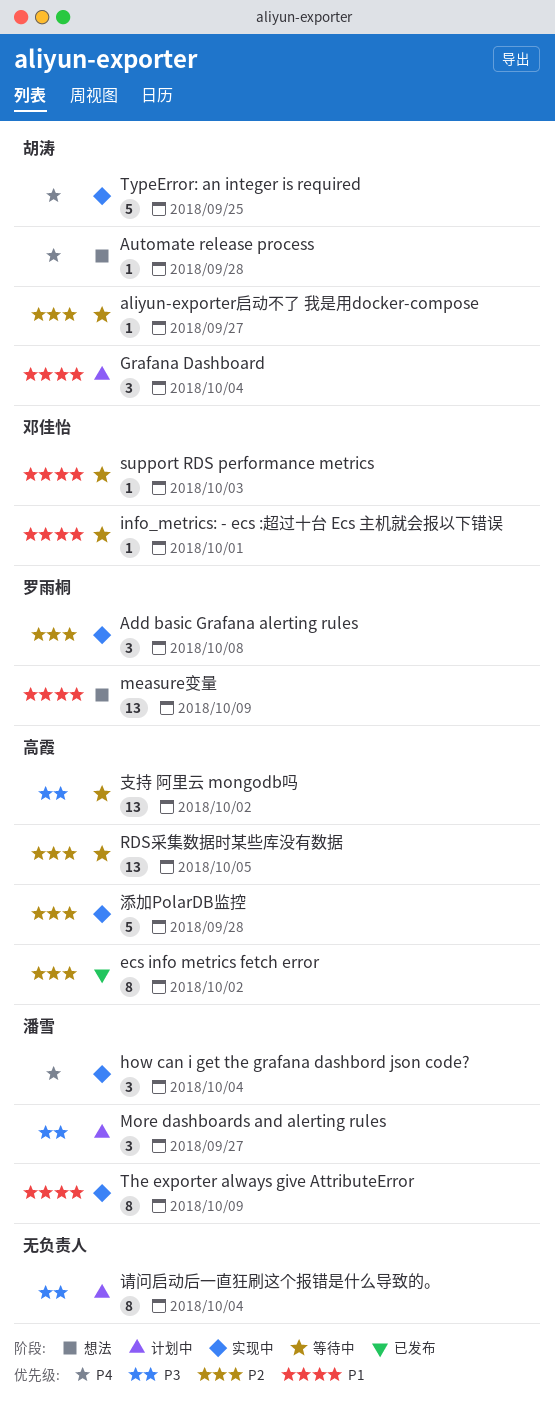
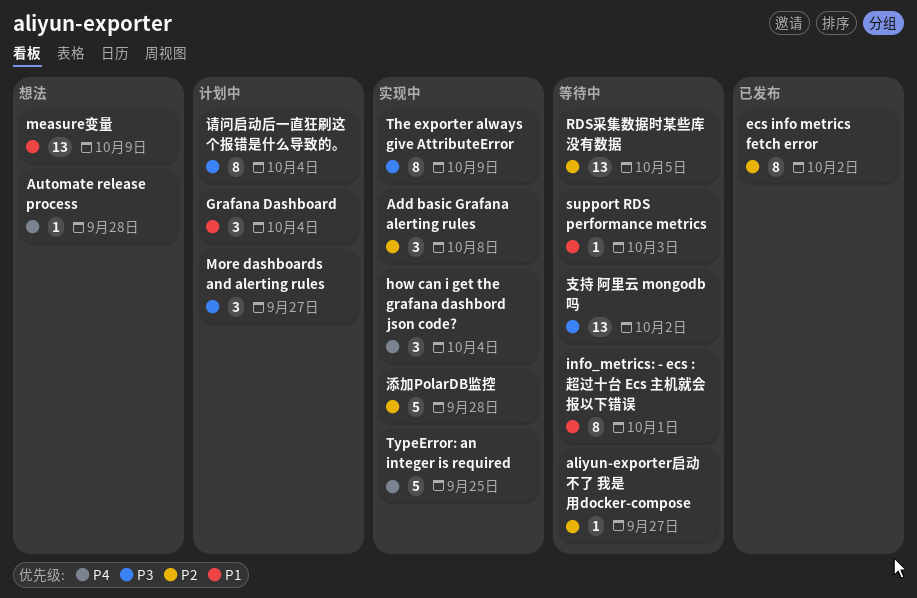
info_metrics: - ecs :超过十台 Ecs 主机就会报以下错误, estimate: 1 -> 8
The exporter always give AttributeError, priority: P1 -> P3

